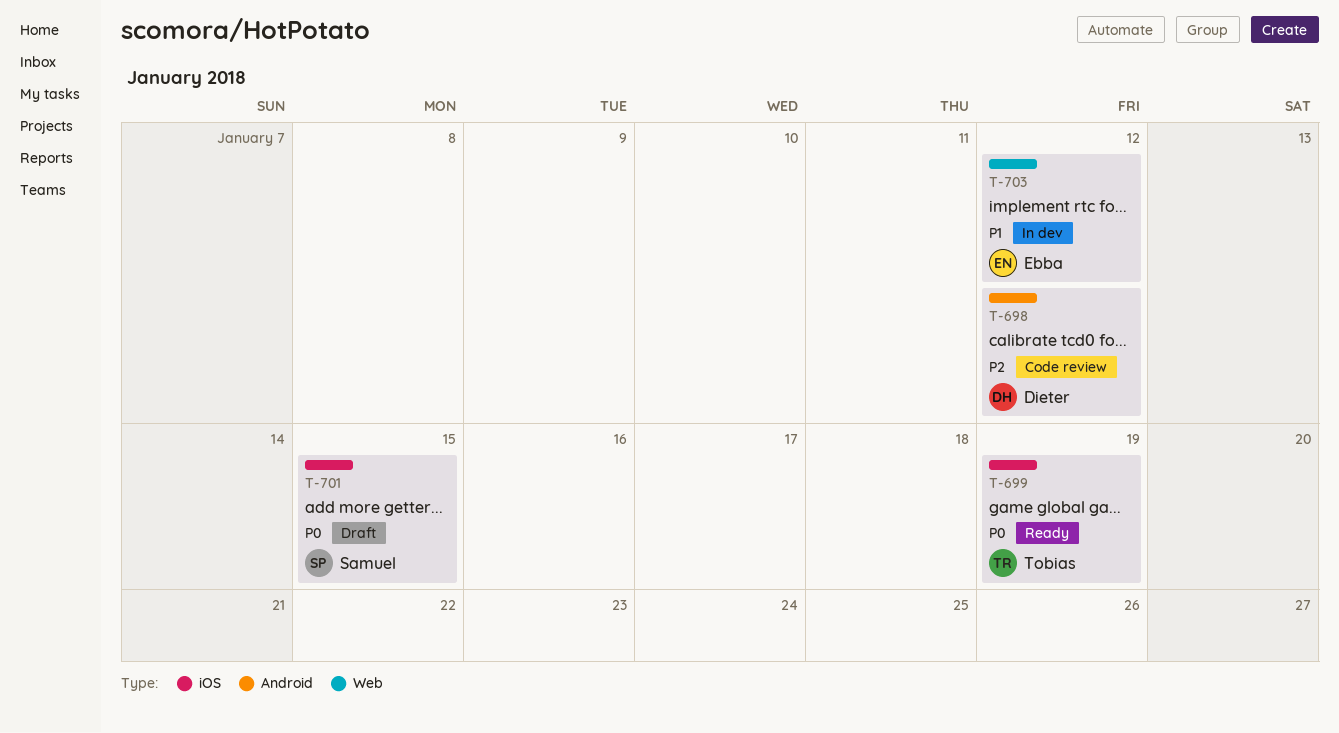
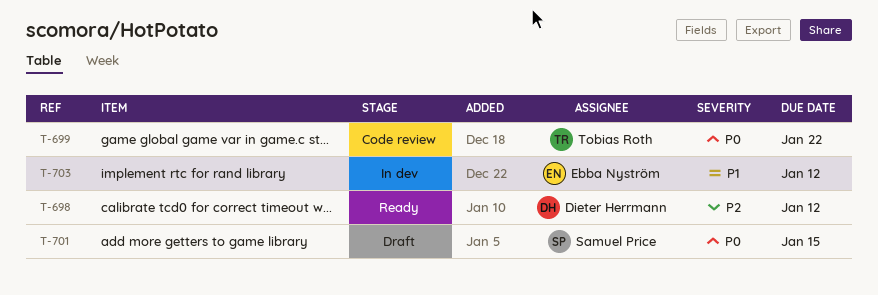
T-698, status: Code review -> Ready
T-699, status: Ready -> Code review
T-699, due: Jan 19 -> Jan 22

